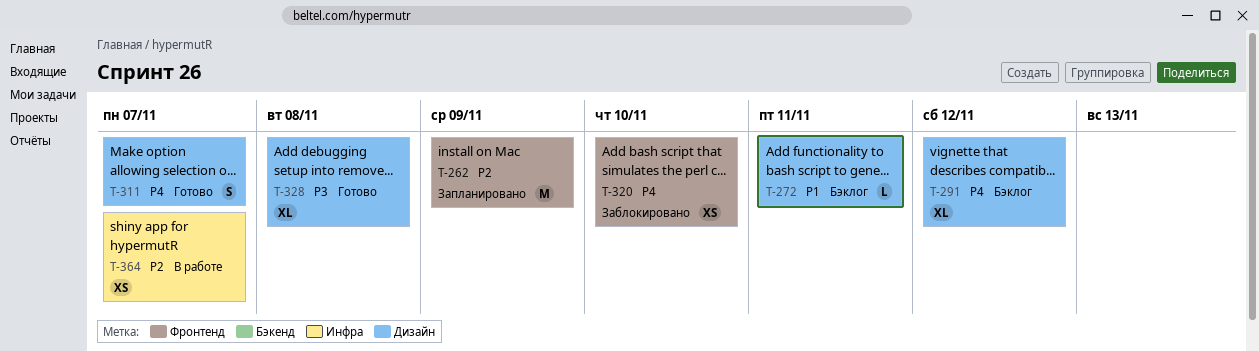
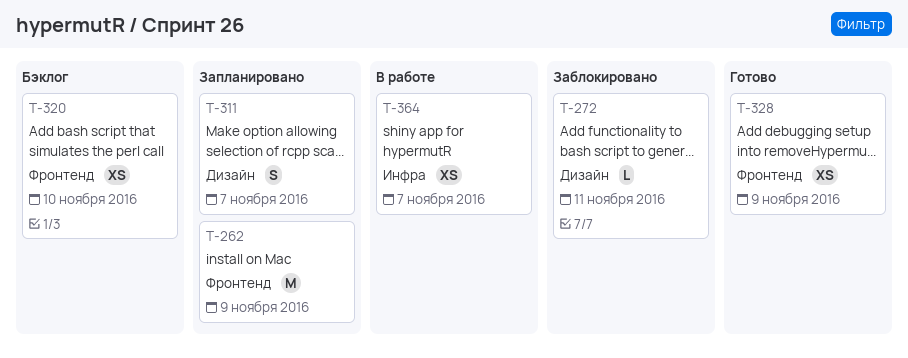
T-272, status: Бэклог -> Заблокировано
T-291: present -> none
T-311, status: Готово -> Запланировано
T-320, status: Заблокировано -> Бэклог
T-328, label: Дизайн -> Фронтенд
T-328, estimate: XL -> XS
T-328, due: Nov 8 -> Nov 9

